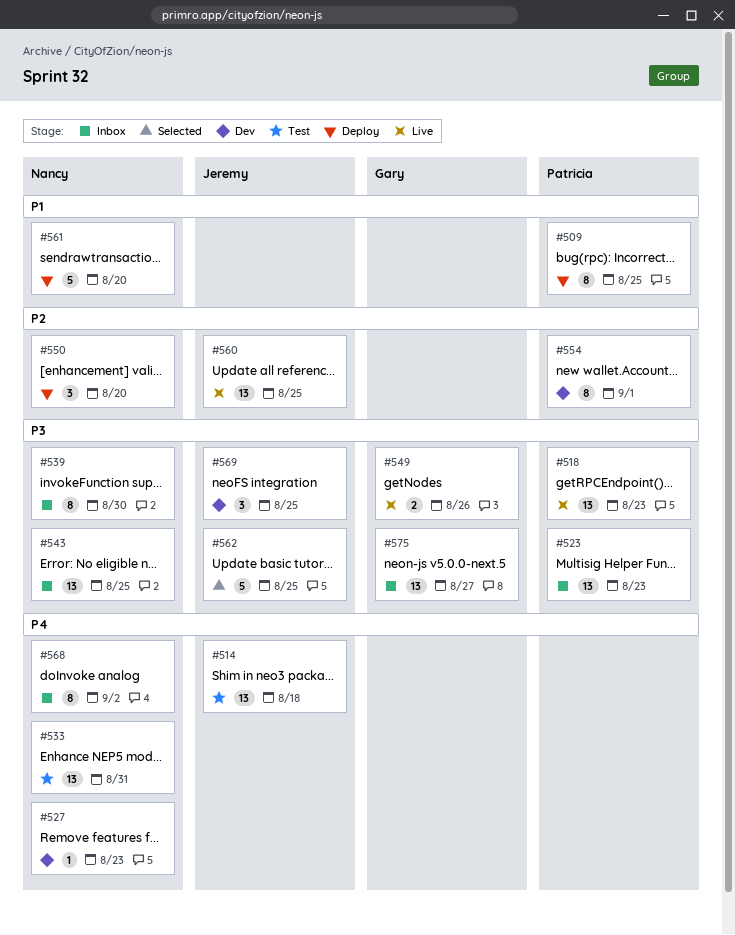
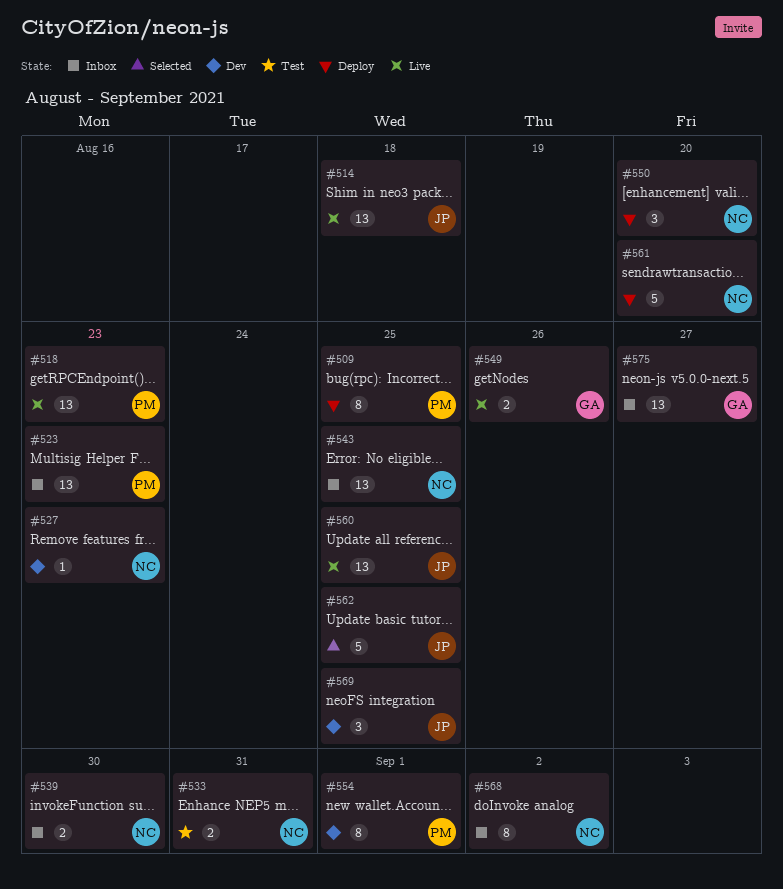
#514, status: Test -> Live
#533, estimate: 13 -> 2
#539, estimate: 8 -> 2

